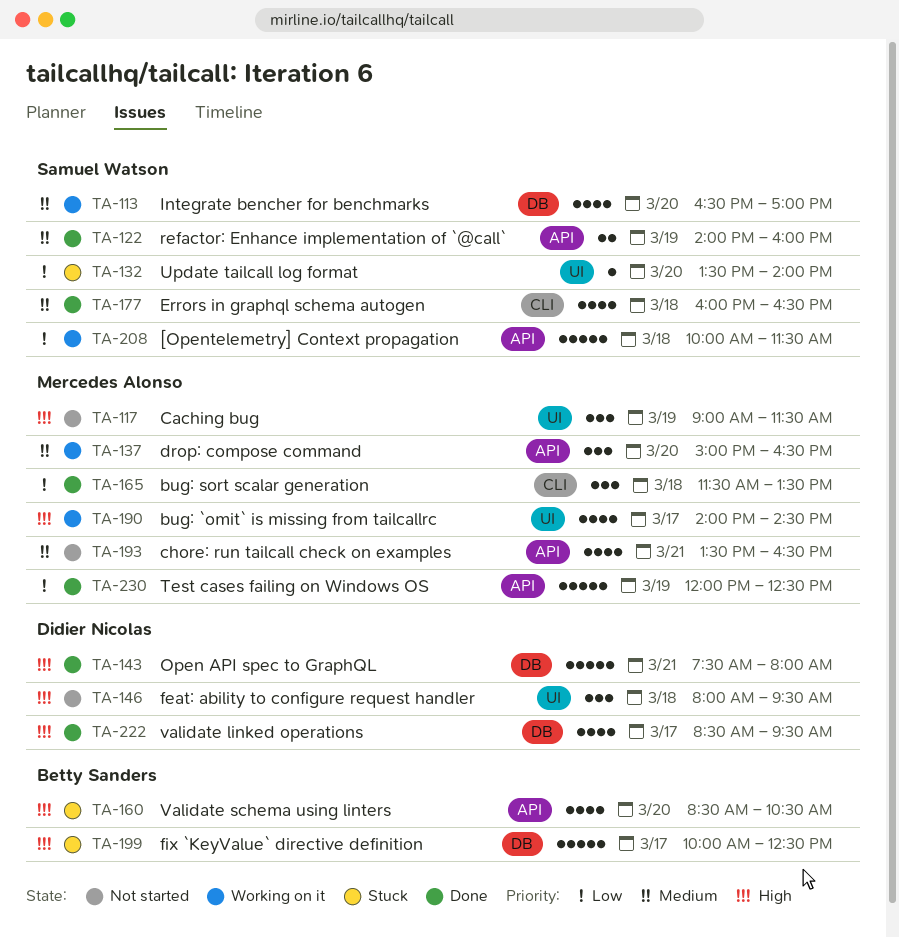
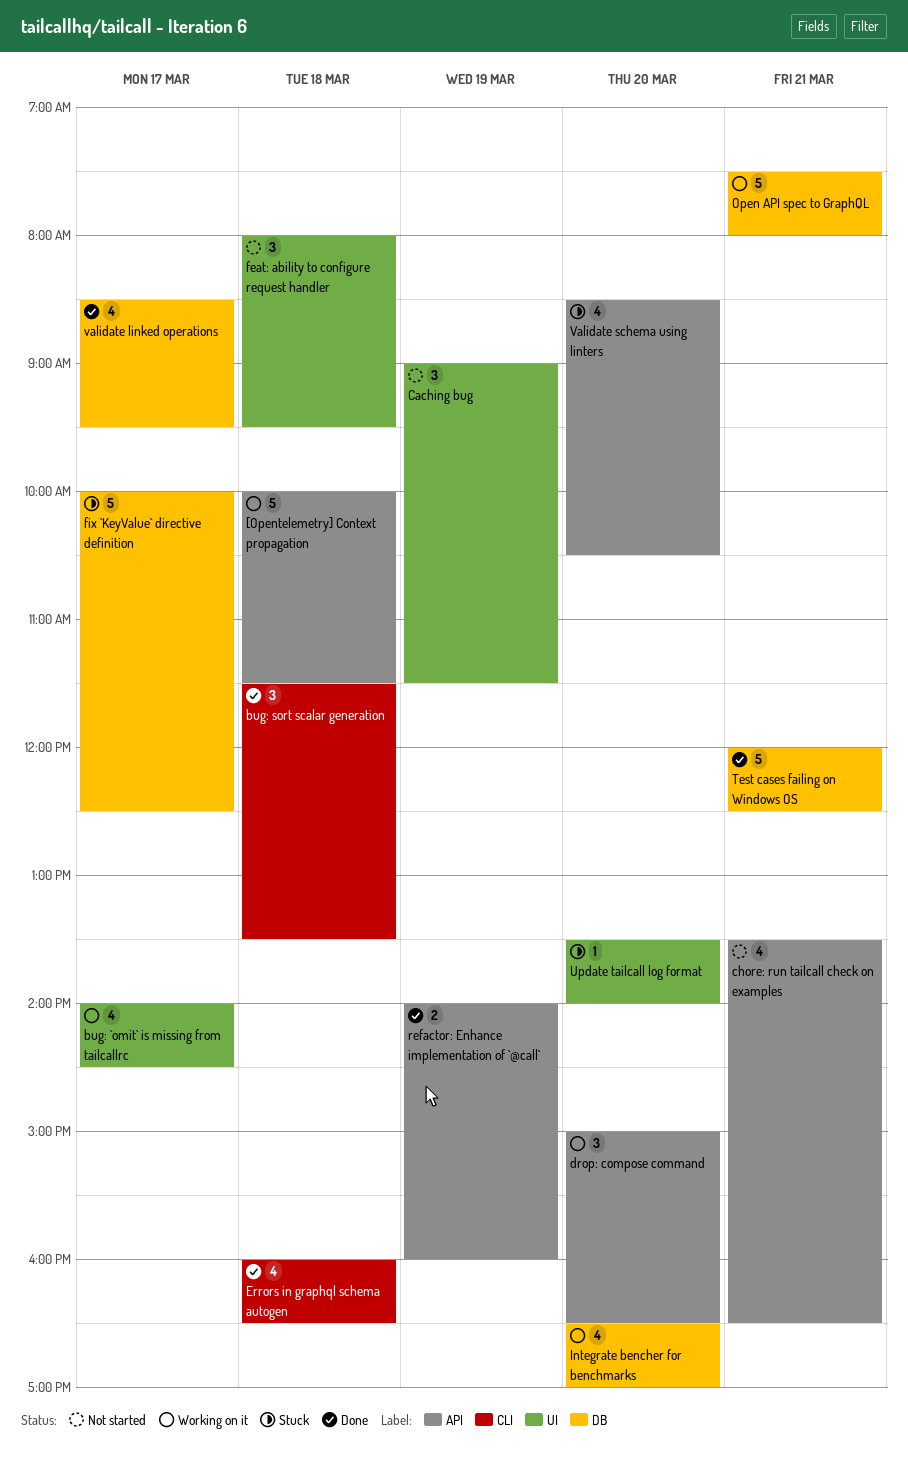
Open API spec to GraphQL, status: Done -> Working on it
Test cases failing on Windows OS, label: API -> DB
Test cases failing on Windows OS, day: Mar 19 -> Mar 21

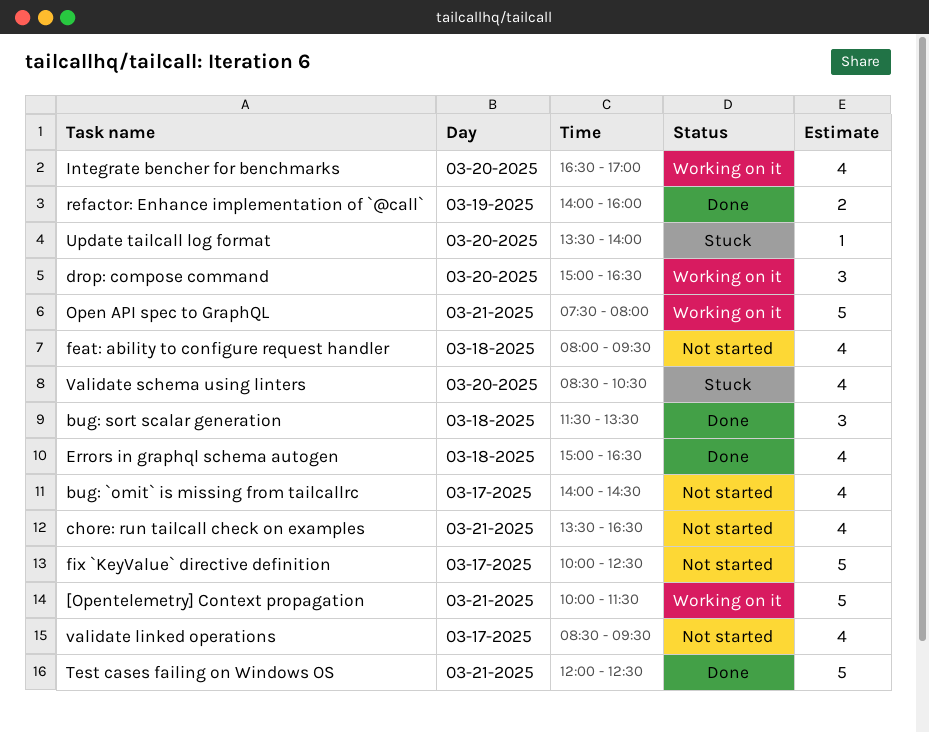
[Opentelemetry] Context propagation, day: Mar 18 -> Mar 21
bug: `omit` is missing from tailcallrc, status: Working on it -> Not started
Caching bug: present -> none
Errors in graphql schema autogen, begins: 16:00 -> 15:00
feat: ability to configure request handler, estimate: 3 -> 4
fix `KeyValue` directive definition, status: Stuck -> Not started
validate linked operations, status: Done -> Not started

